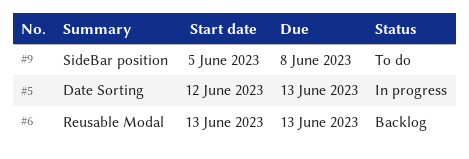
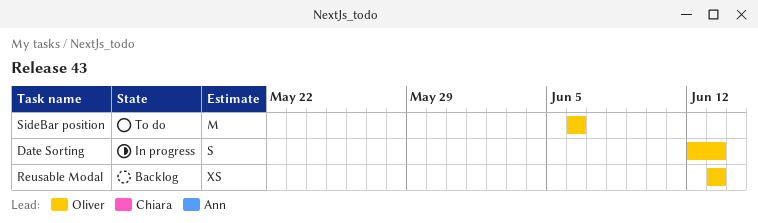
SideBar position, start: Jun 5 -> Jun 6
SideBar position, due: Jun 8 -> Jun 6

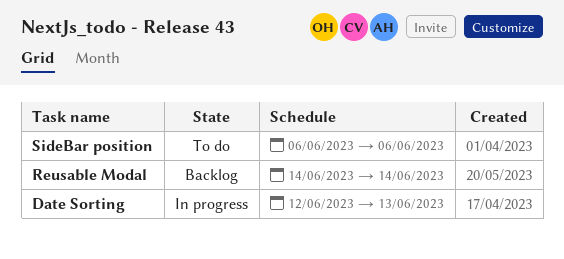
Reusable Modal, start: Jun 13 -> Jun 14
Reusable Modal, due: Jun 13 -> Jun 14

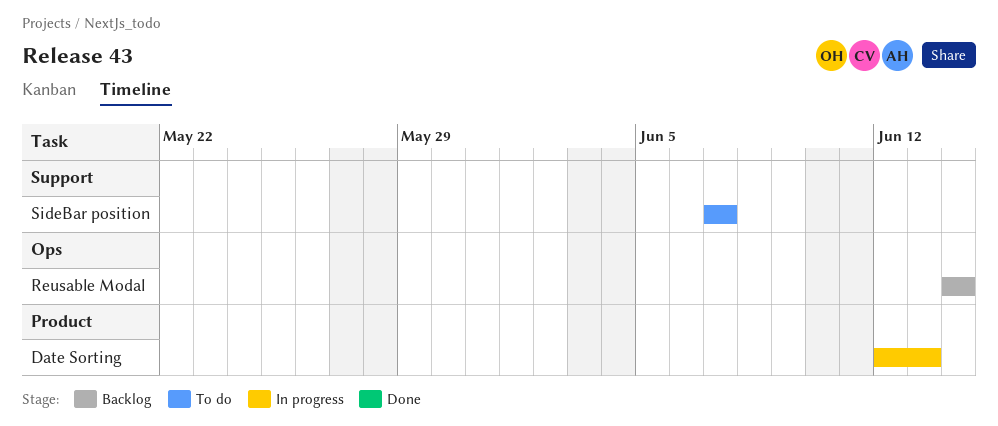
SideBar position, start: Jun 6 -> Jun 7
SideBar position, due: Jun 6 -> Jun 7

